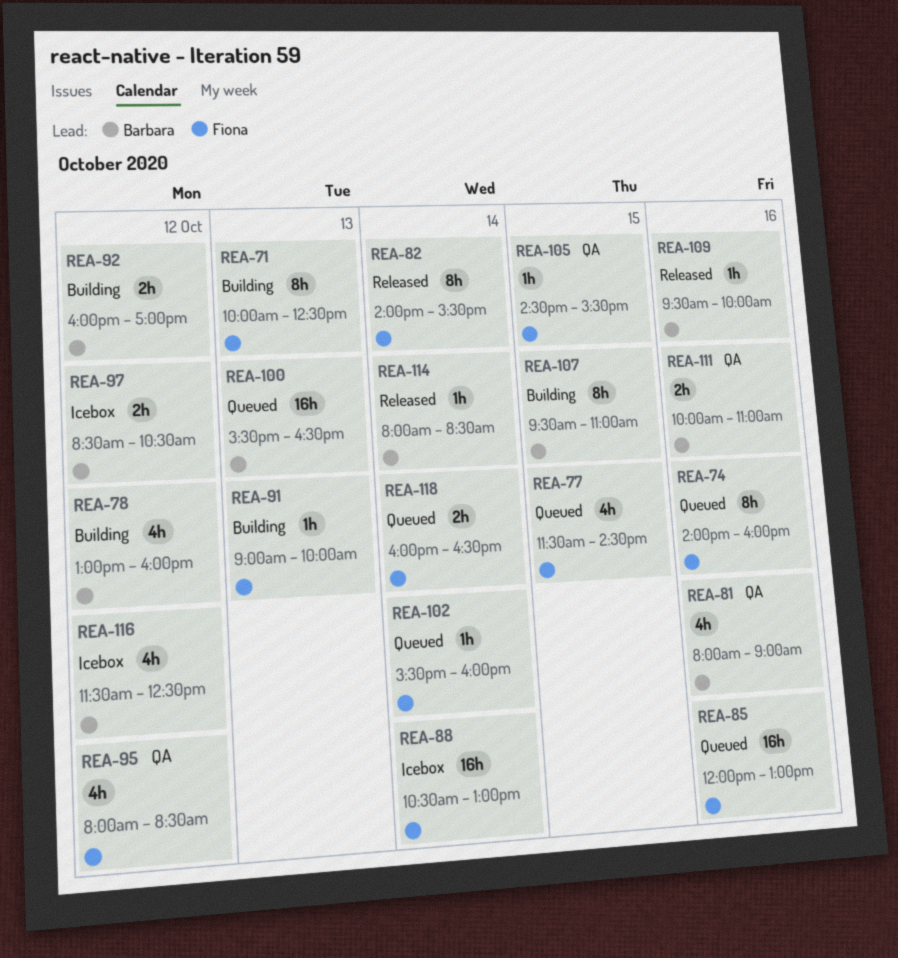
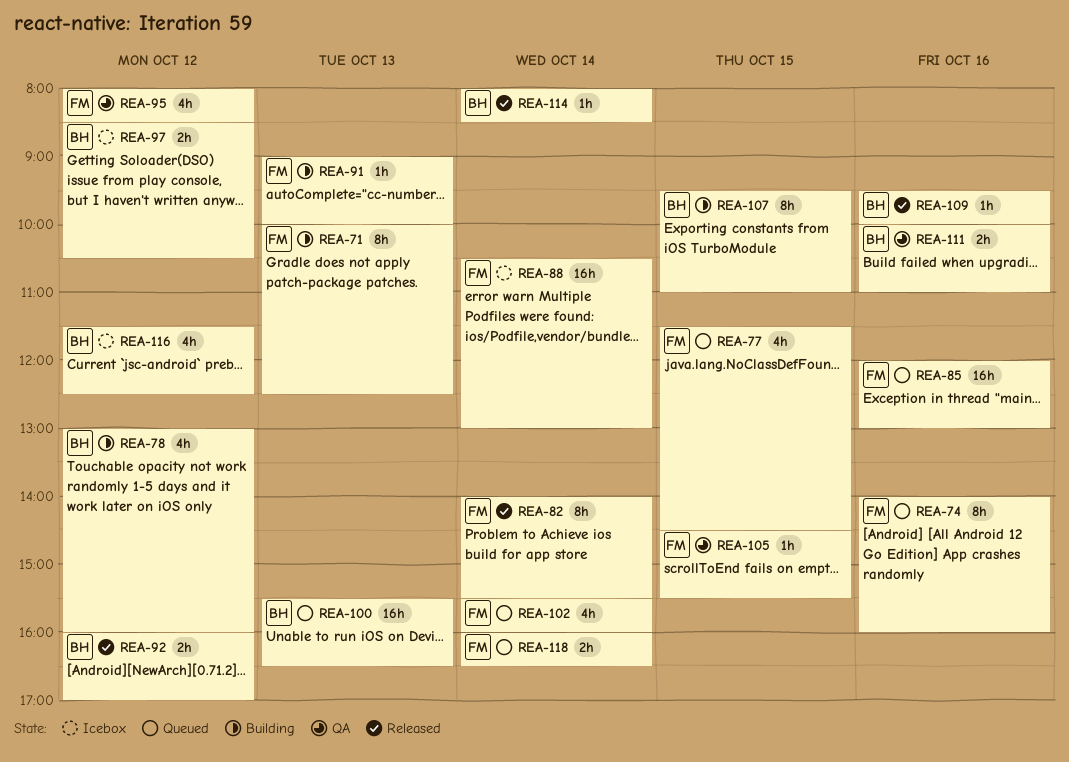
REA-81: present -> none
REA-92, status: Building -> Released
REA-102, estimate: 1h -> 4h

